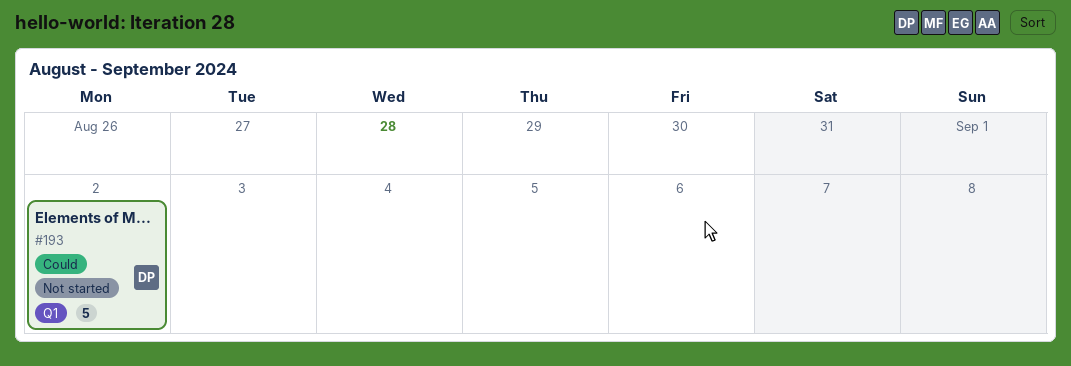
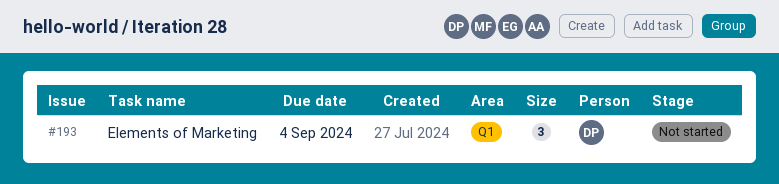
#193, estimate: 5 -> 3
#193, due: Sep 2 -> Sep 4

